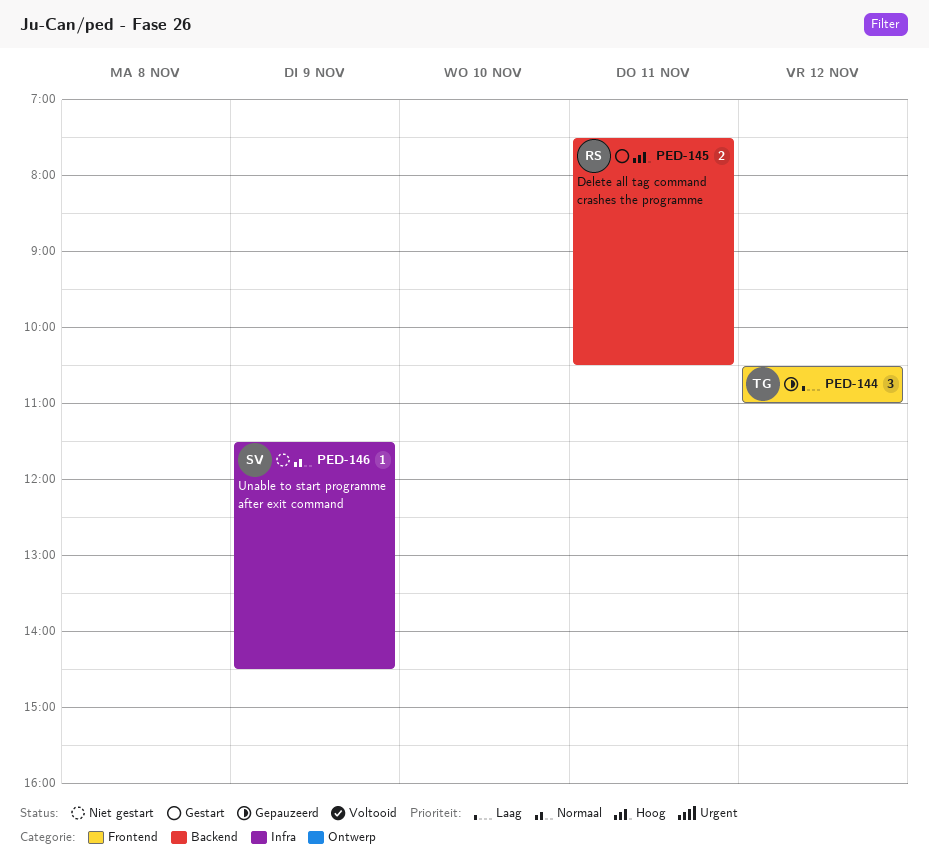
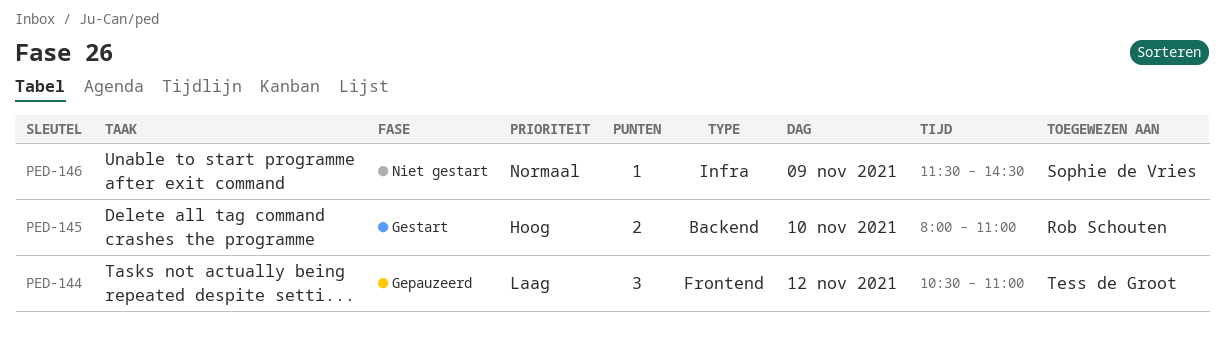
PED-145, day: Nov 11 -> Nov 10
PED-145, begins: 07:30 -> 08:00
PED-145, ends: 10:30 -> 11:00

